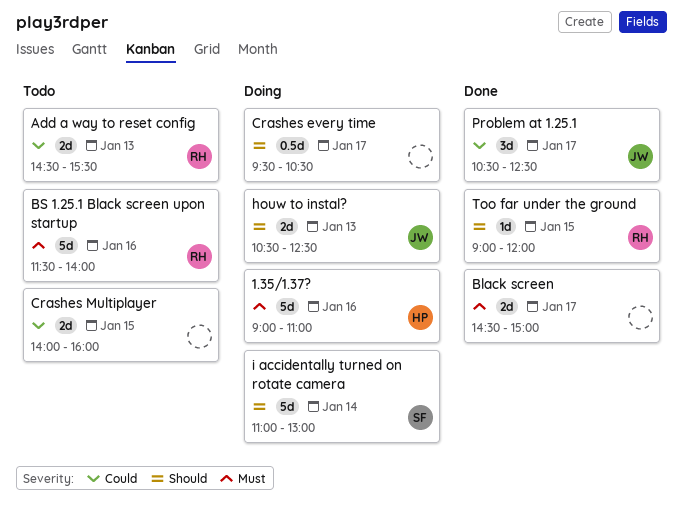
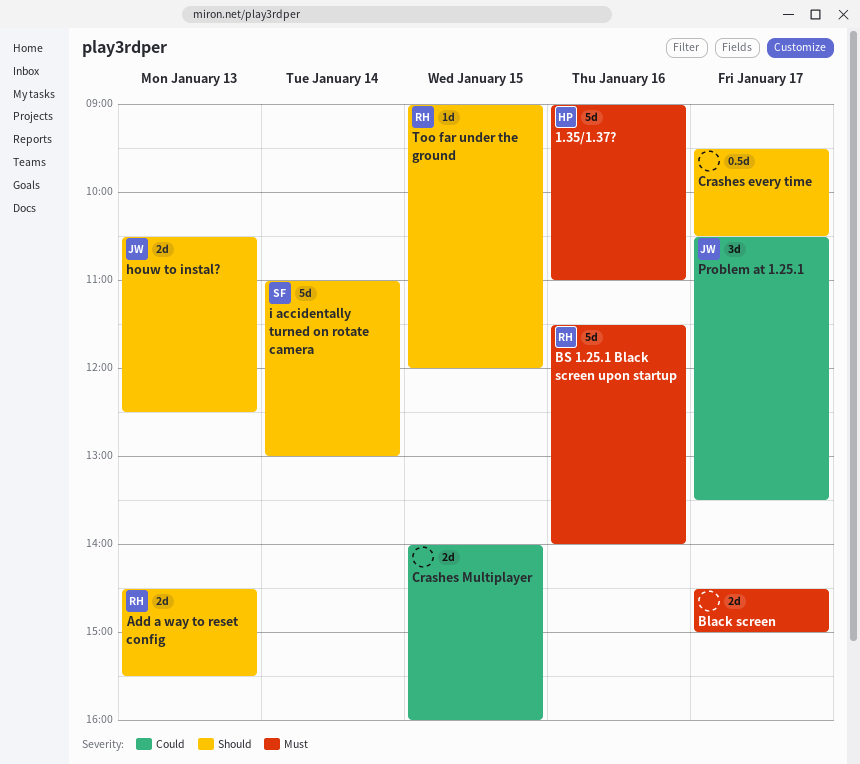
Add a way to reset config, priority: Could -> Should
Problem at 1.25.1, ends: 12:30 -> 13:30

